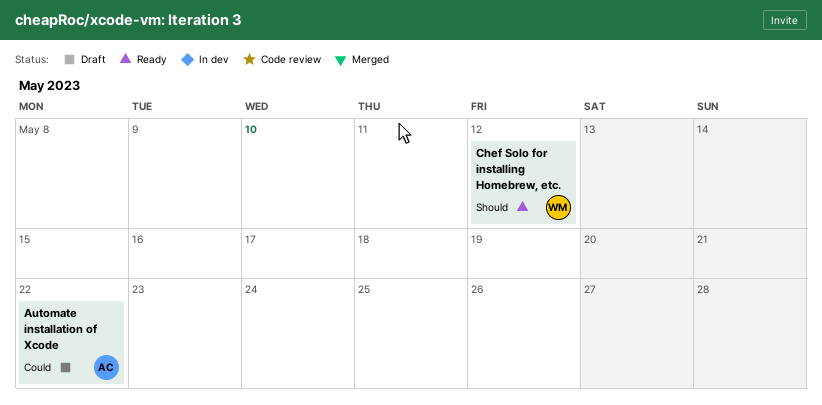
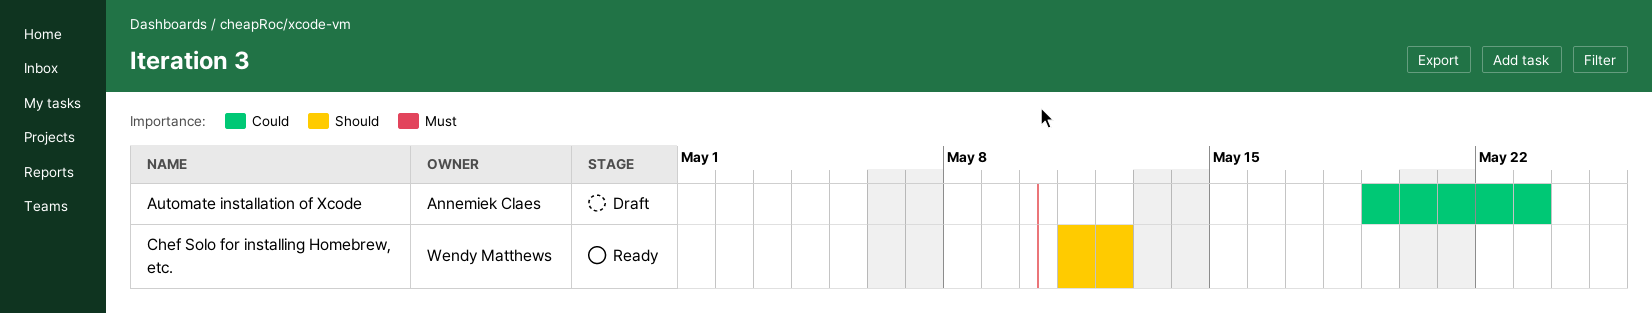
Automate installation of Xcode, due: May 22 -> May 23

